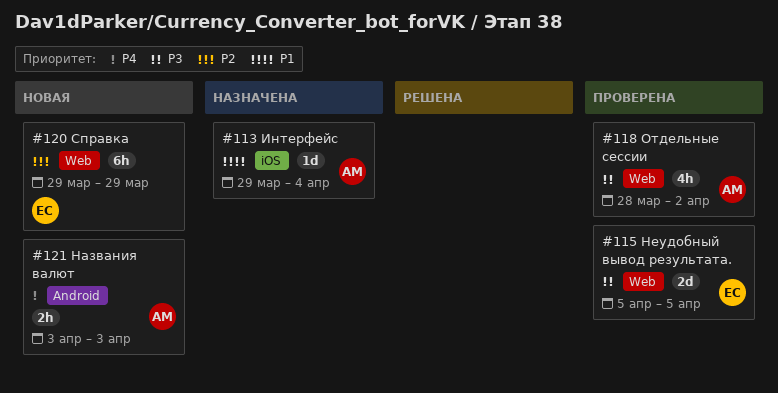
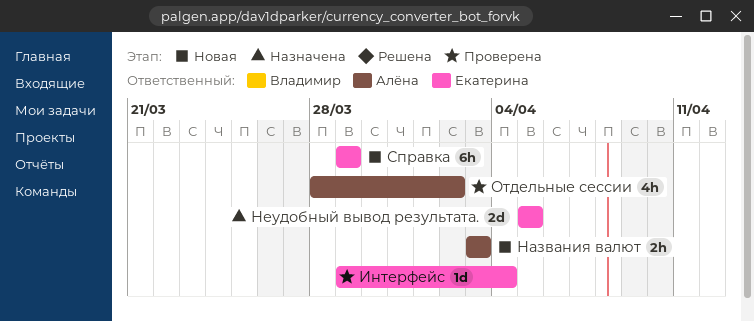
Интерфейс, status: Назначена -> Проверена
Интерфейс, owner: Алёна -> Екатерина
Неудобный вывод результата., status: Проверена -> Назначена

